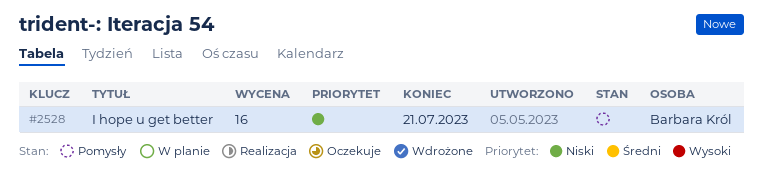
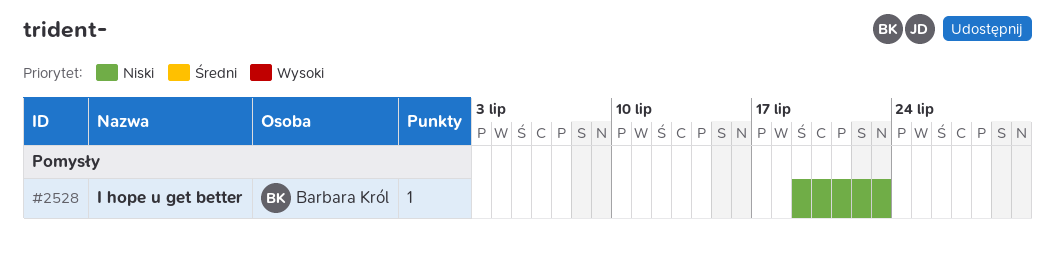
#2528, estimate: 16 -> 1
#2528, due: Jul 21 -> Jul 23

